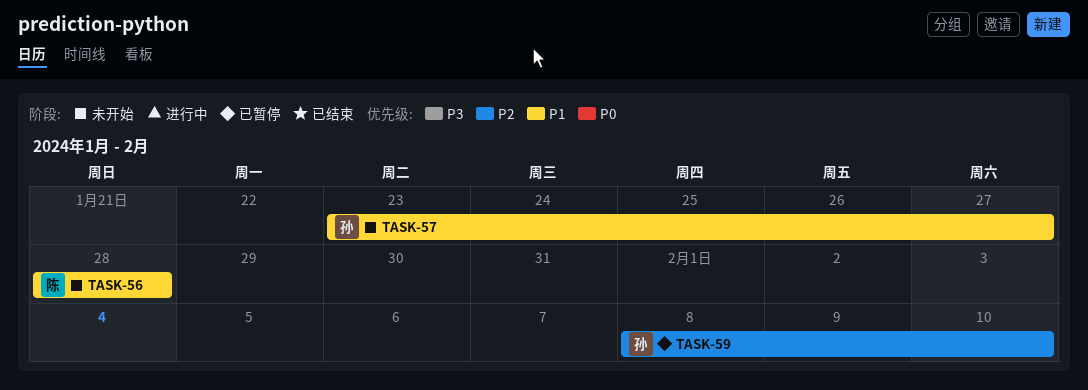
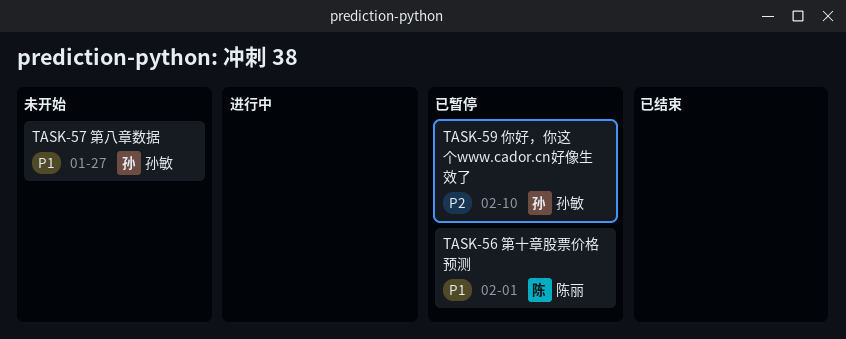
TASK-56, status: 未开始 -> 已暂停
TASK-56, due: Jan 28 -> Feb 1

